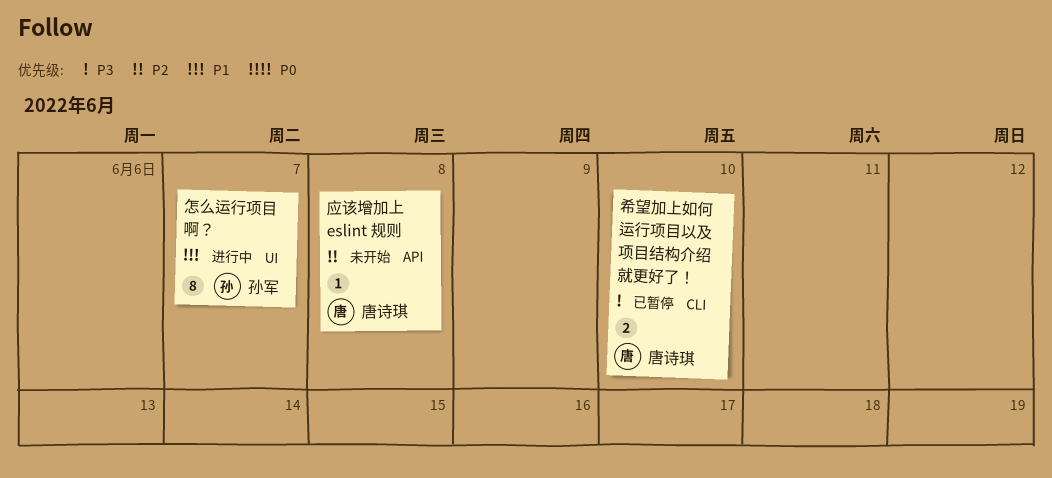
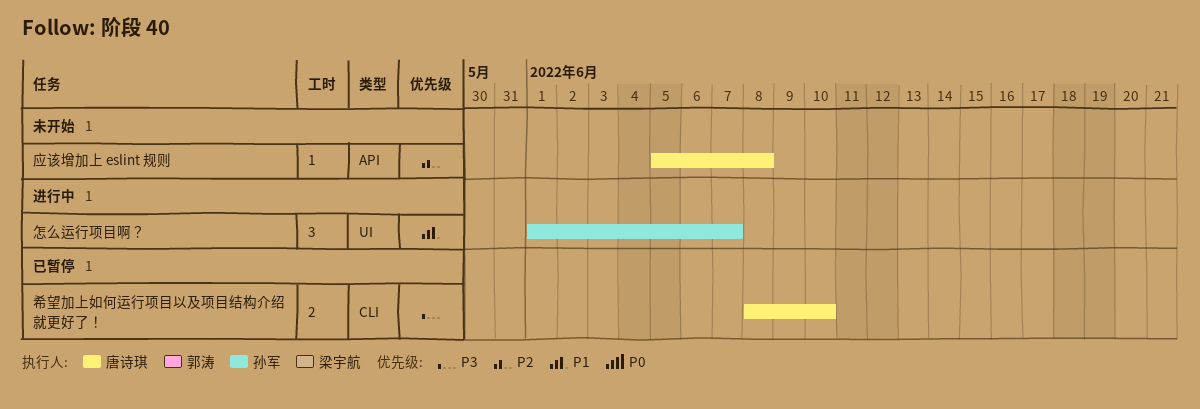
怎么运行项目啊？, estimate: 8 -> 3

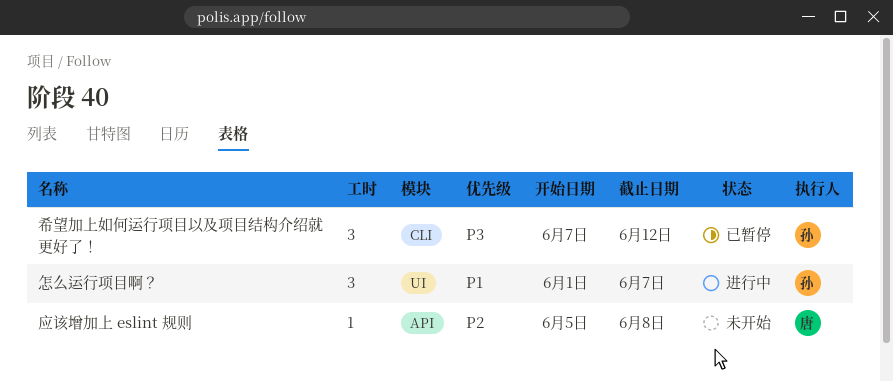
希望加上如何运行项目以及项目结构介绍就更好了！, owner: 唐诗琪 -> 孙军
希望加上如何运行项目以及项目结构介绍就更好了！, estimate: 2 -> 3
希望加上如何运行项目以及项目结构介绍就更好了！, start: Jun 8 -> Jun 7
希望加上如何运行项目以及项目结构介绍就更好了！, due: Jun 10 -> Jun 12

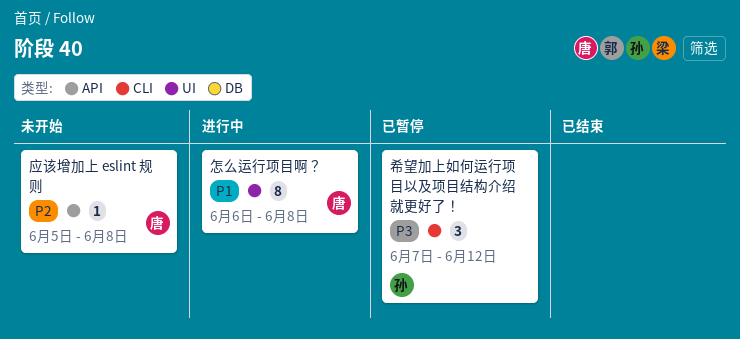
怎么运行项目啊？, owner: 孙 -> 唐
怎么运行项目啊？, estimate: 3 -> 8
怎么运行项目啊？, start: Jun 1 -> Jun 6
怎么运行项目啊？, due: Jun 7 -> Jun 8

